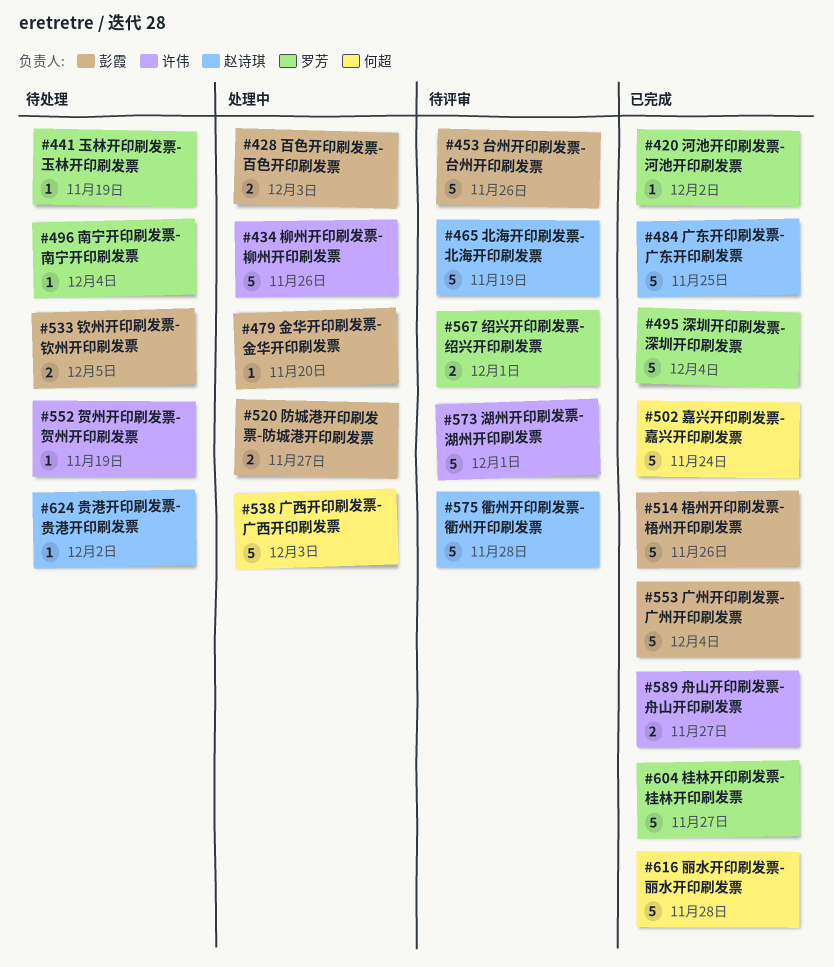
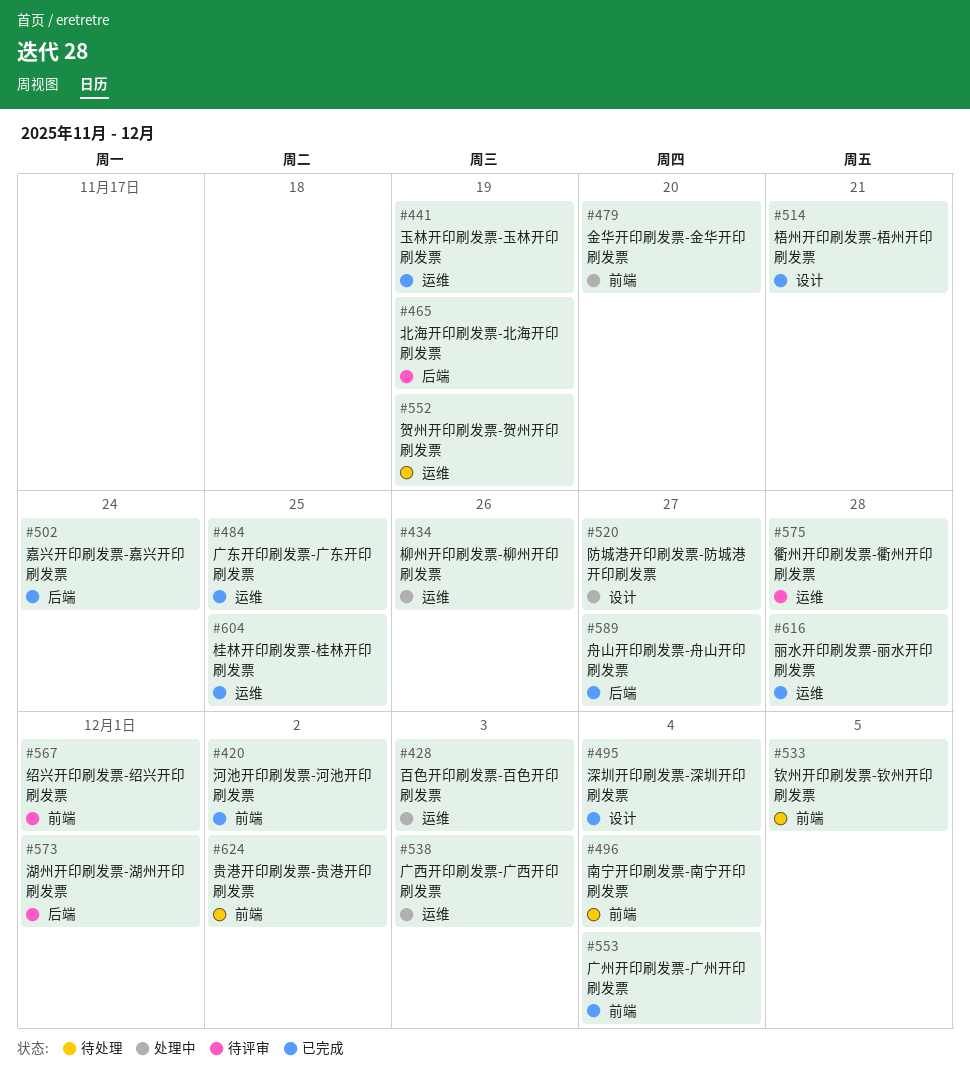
#441, status: 待处理 -> 已完成
#453: present -> none
#514, due: Nov 26 -> Nov 21
#604, due: Nov 27 -> Nov 25

